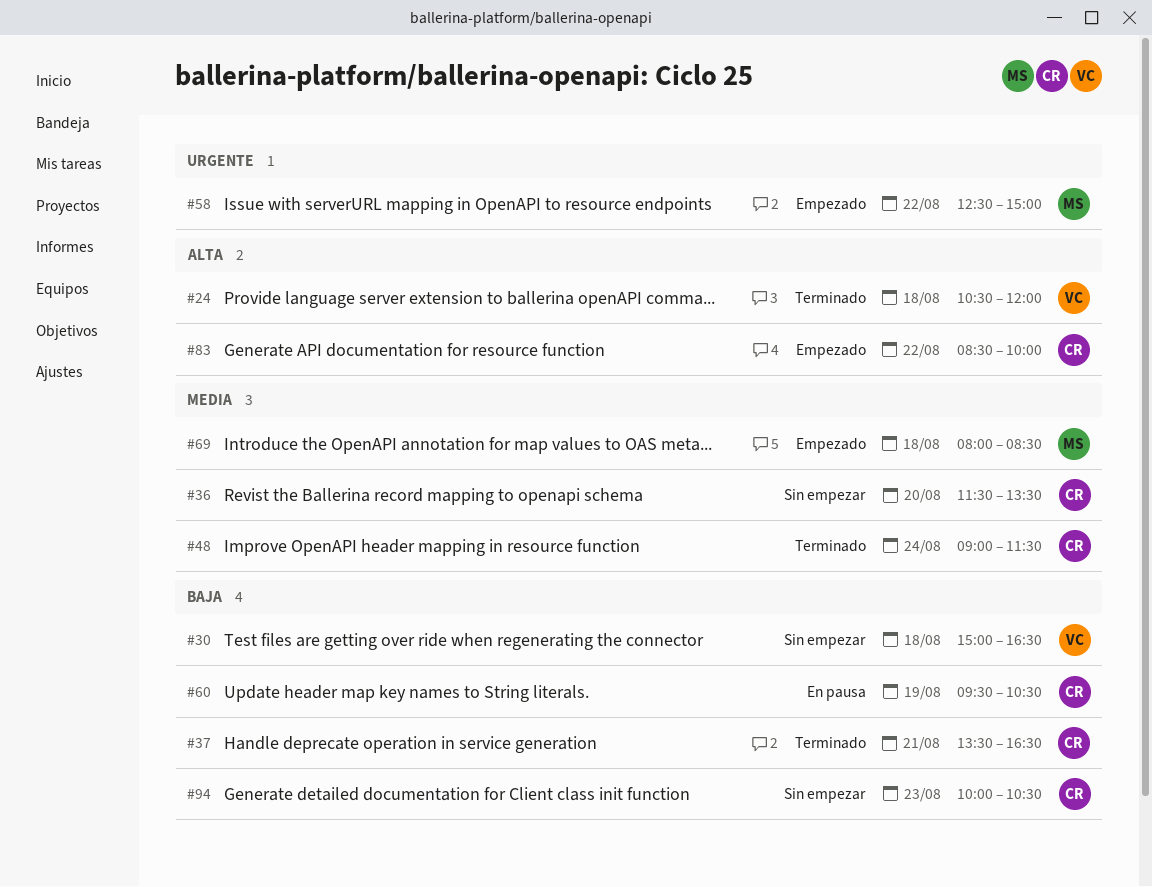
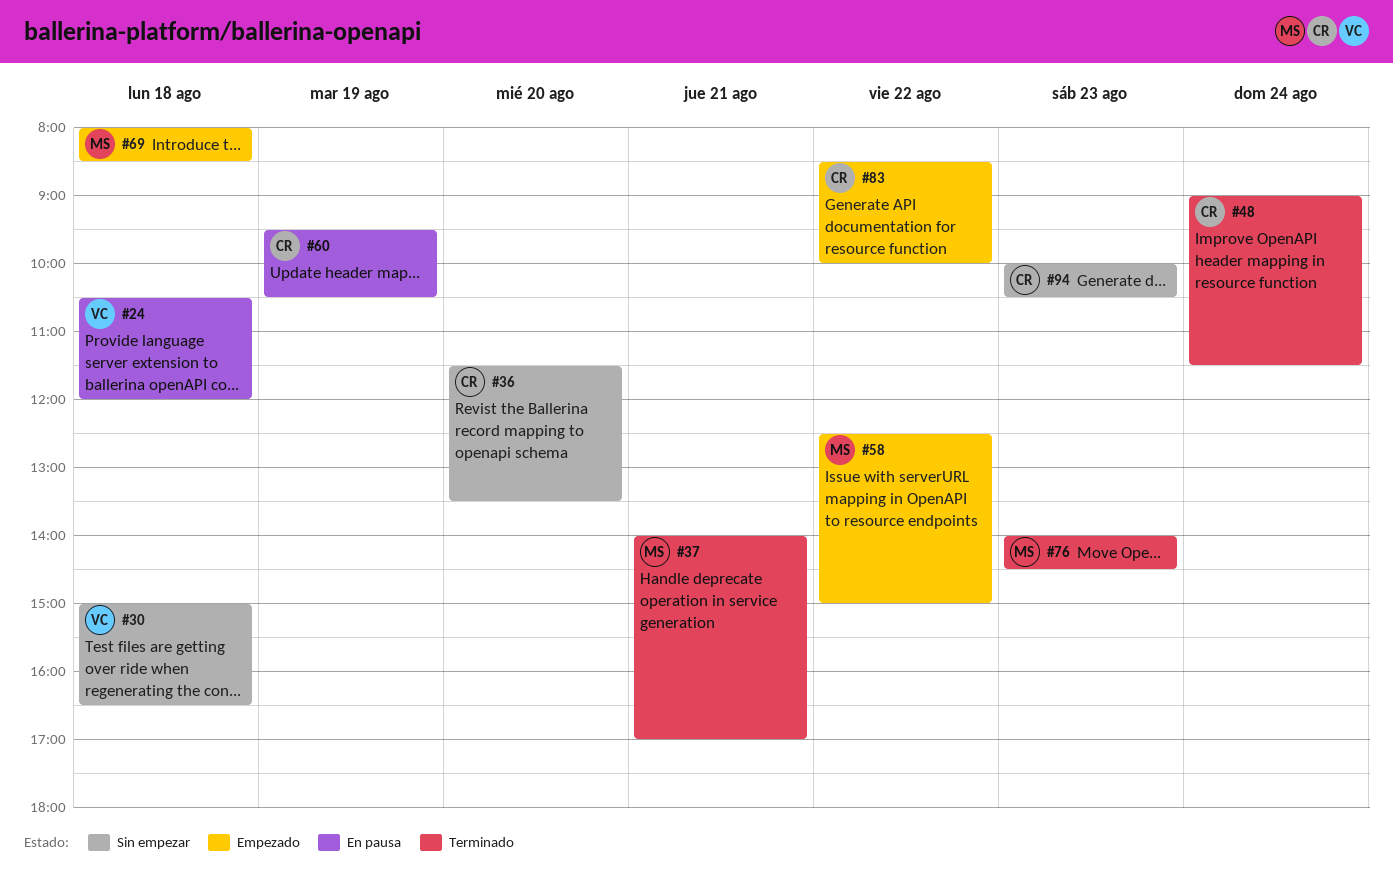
#24, status: Terminado -> En pausa
#37, owner: CR -> MS
#37, begins: 13:30 -> 14:00
#37, ends: 16:30 -> 17:00
#76: none -> present

